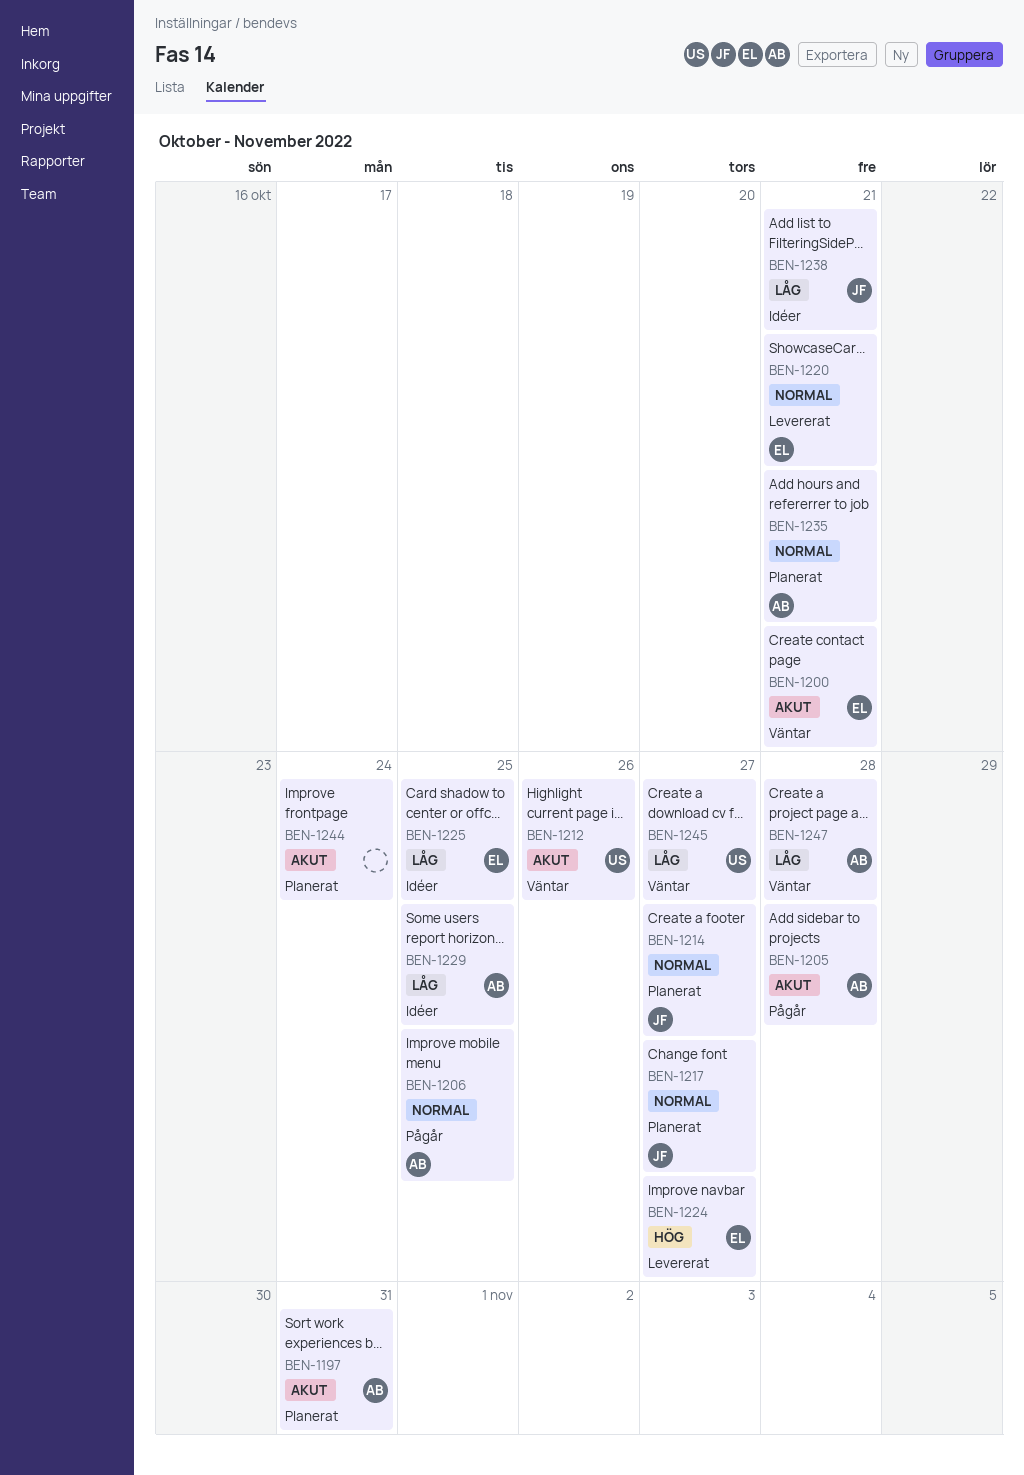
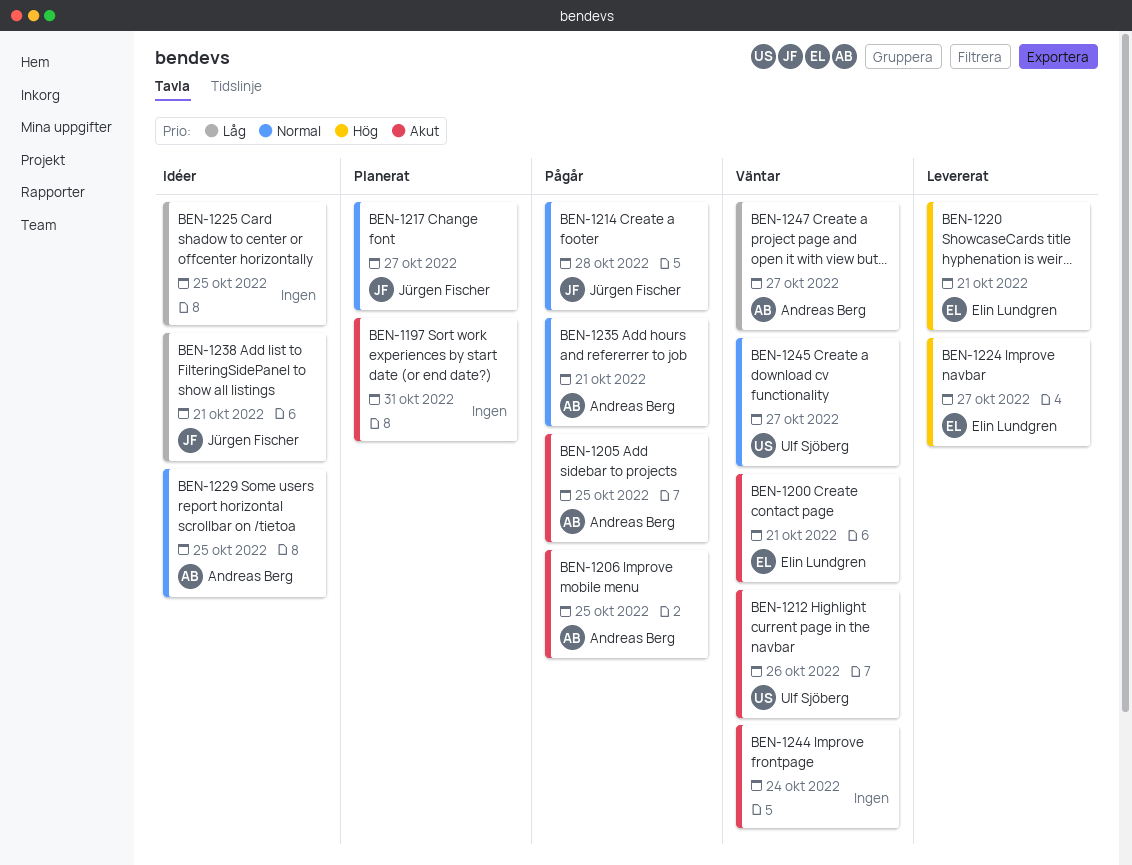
BEN-1197, owner: Andreas Berg -> none
BEN-1205, due: Oct 28 -> Oct 25
BEN-1206, priority: Normal -> Akut
BEN-1214, status: Planerat -> Pågår
BEN-1214, due: Oct 27 -> Oct 28
BEN-1220, priority: Normal -> Hög
BEN-1225, owner: Elin Lundgren -> none
BEN-1229, priority: Låg -> Normal
BEN-1235, status: Planerat -> Pågår
BEN-1244, status: Planerat -> Väntar
BEN-1245, priority: Låg -> Normal
BEN-1247, due: Oct 28 -> Oct 27

